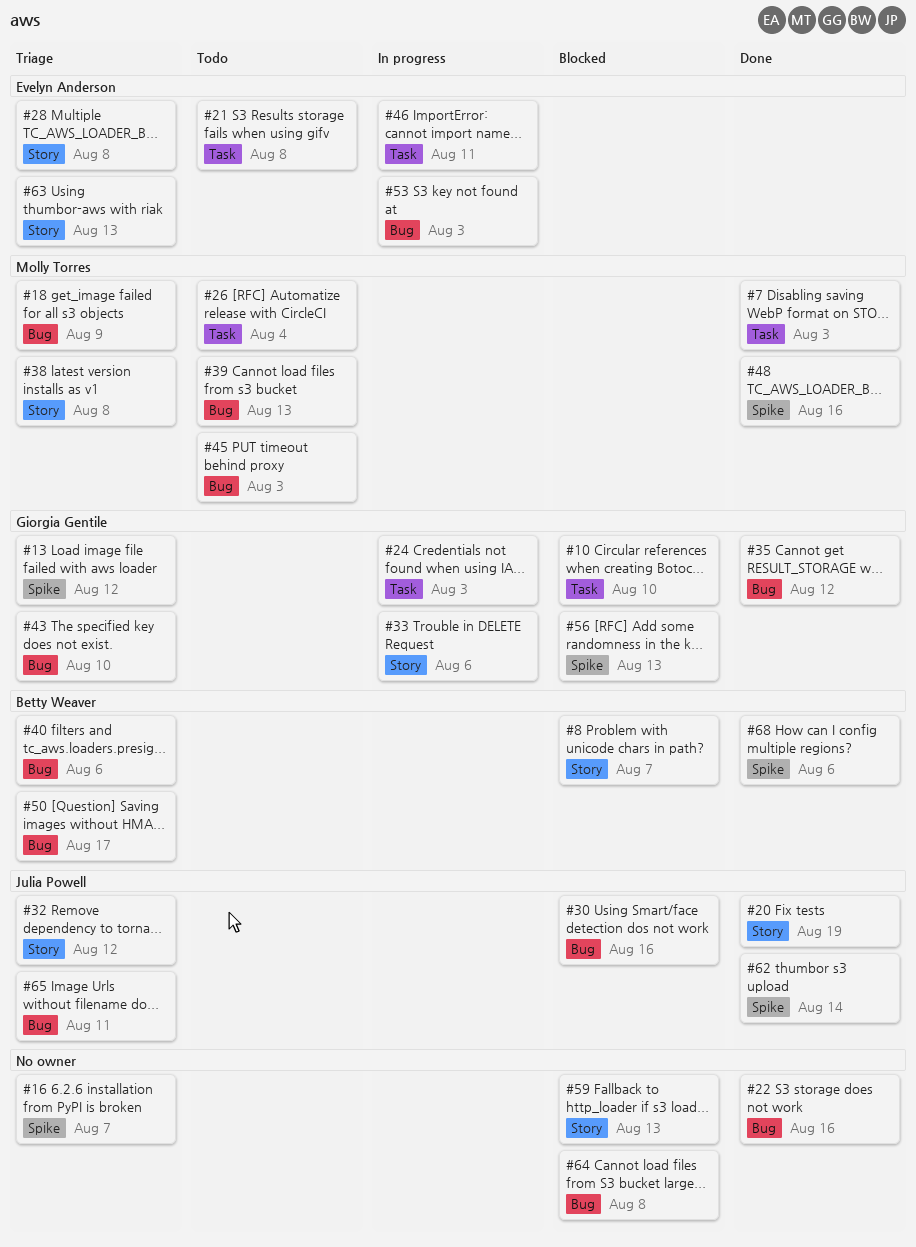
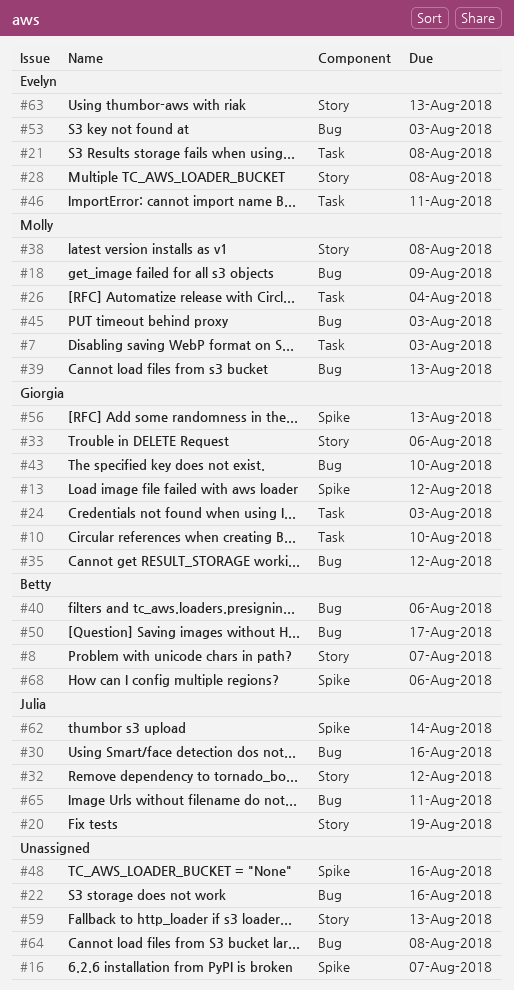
#48, owner: Molly Torres -> none

